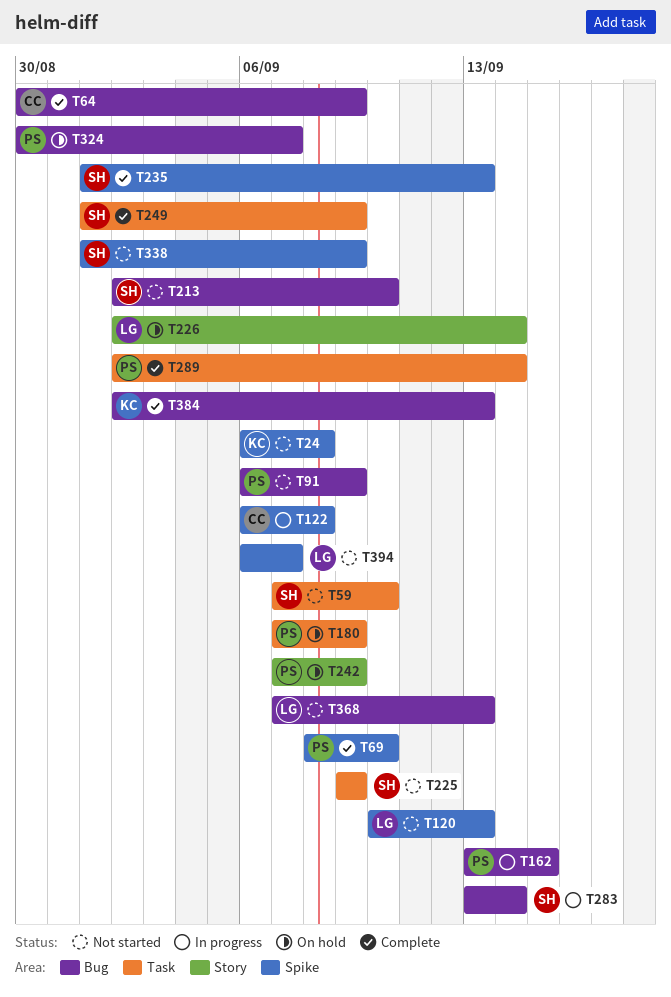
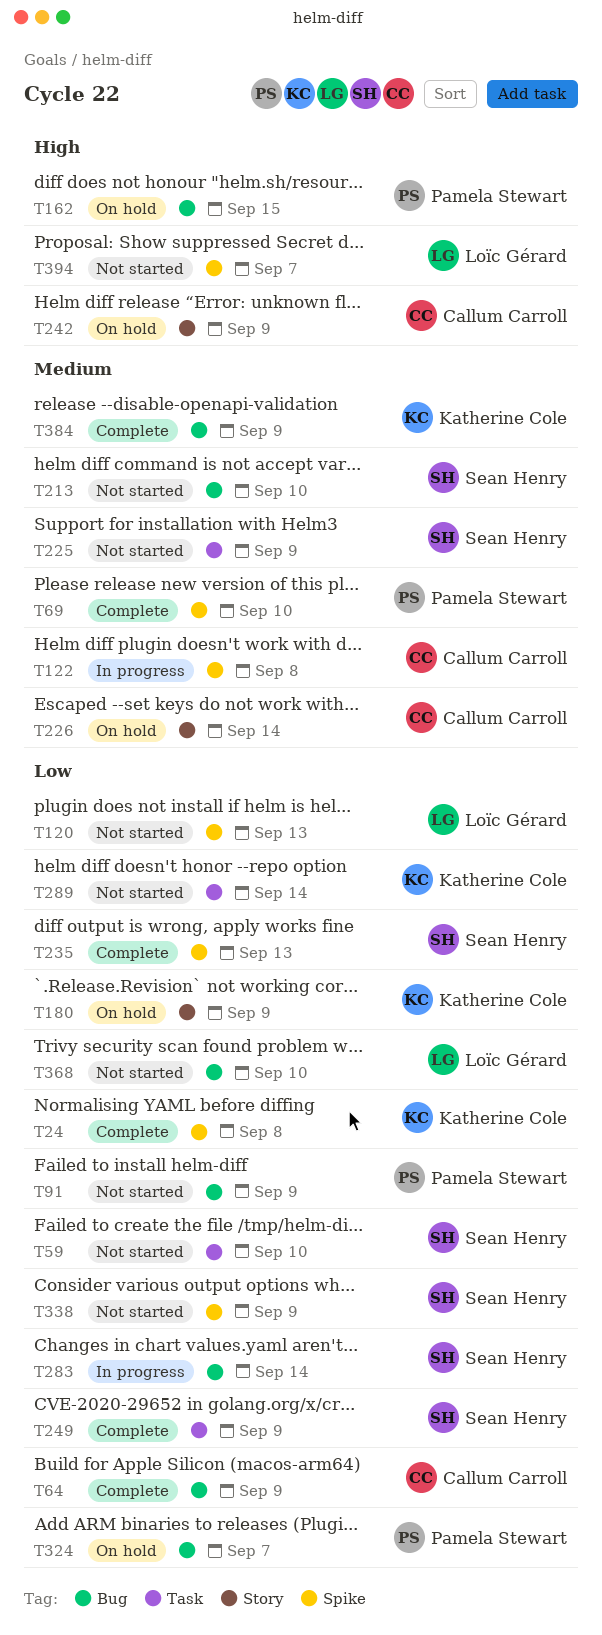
T24, status: Not started -> Complete
T162, status: In progress -> On hold
T180, owner: Pamela Stewart -> Katherine Cole
T180, label: Task -> Story
T226, owner: Loïc Gérard -> Callum Carroll
T242, owner: Pamela Stewart -> Callum Carroll
T289, status: Complete -> Not started
T289, owner: Pamela Stewart -> Katherine Cole
T368, due: Sep 13 -> Sep 10
T384, due: Sep 13 -> Sep 9

